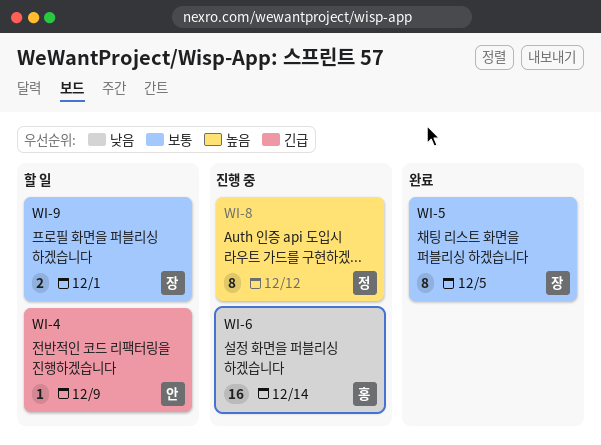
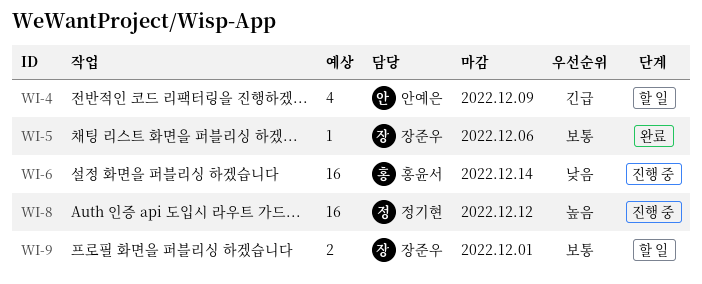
WI-4, estimate: 1 -> 4
WI-5, estimate: 8 -> 1
WI-5, due: Dec 5 -> Dec 6
WI-8, estimate: 8 -> 16

